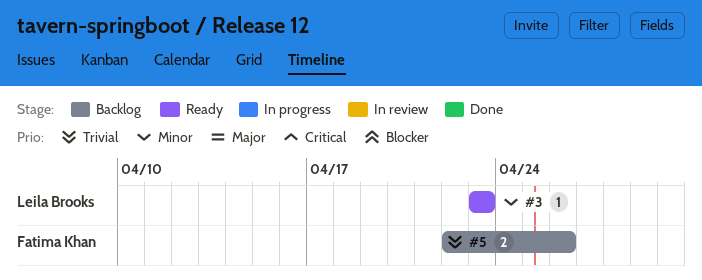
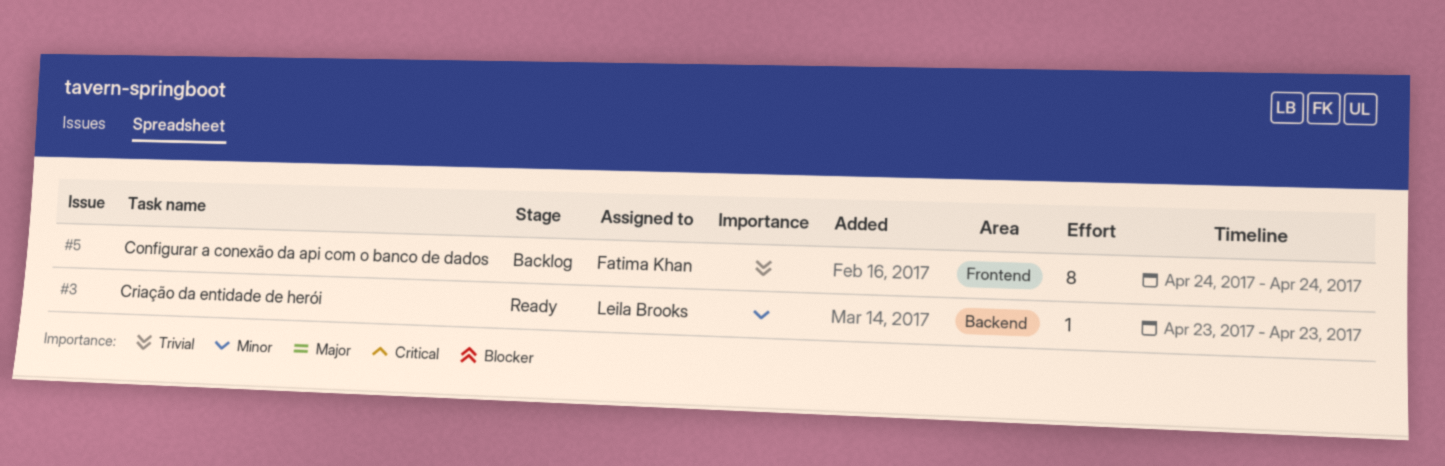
#5, estimate: 2 -> 8
#5, start: Apr 22 -> Apr 24
#5, due: Apr 26 -> Apr 24

